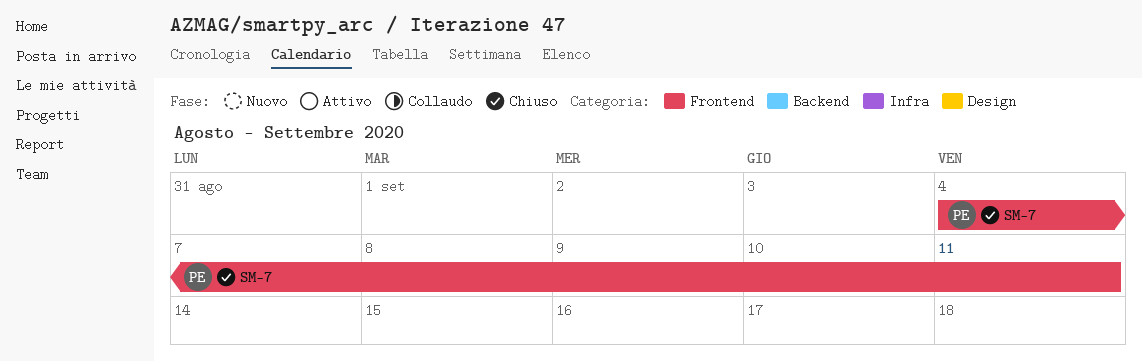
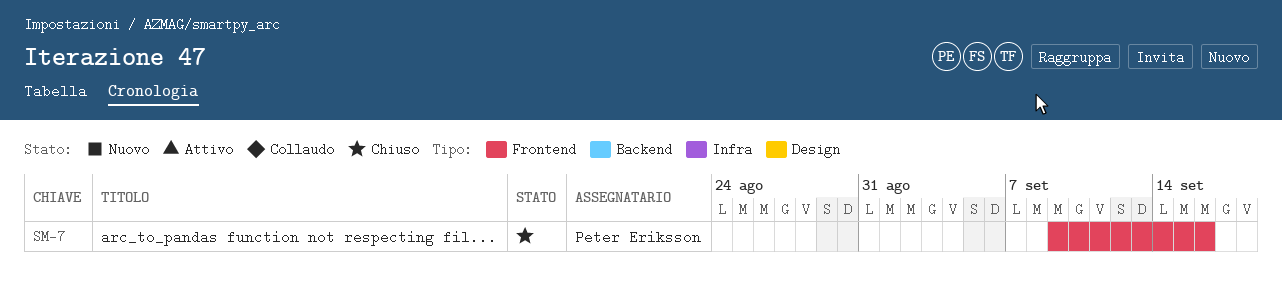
SM-7, start: Sep 4 -> Sep 9
SM-7, due: Sep 11 -> Sep 16

